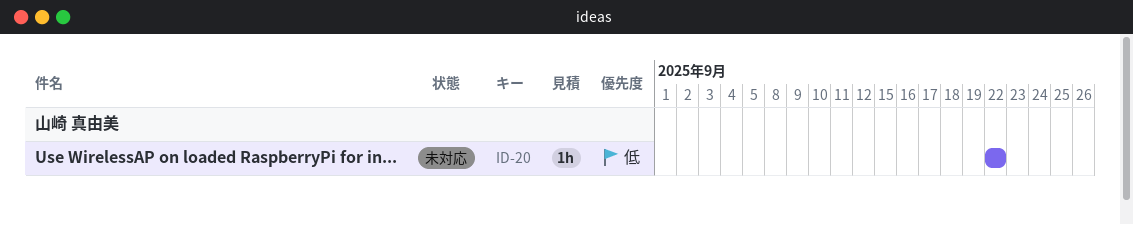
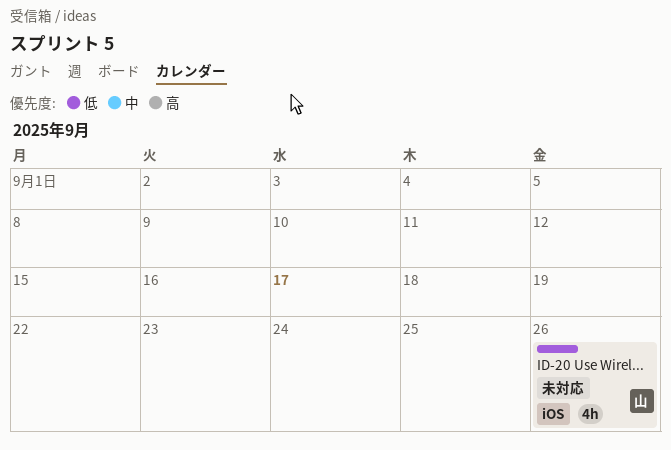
ID-20, estimate: 1h -> 4h
ID-20, due: Sep 22 -> Sep 26

